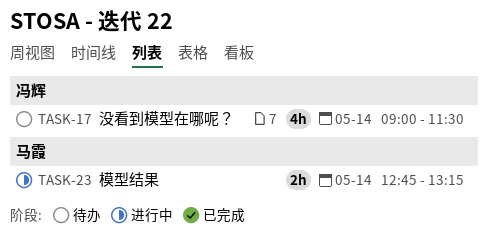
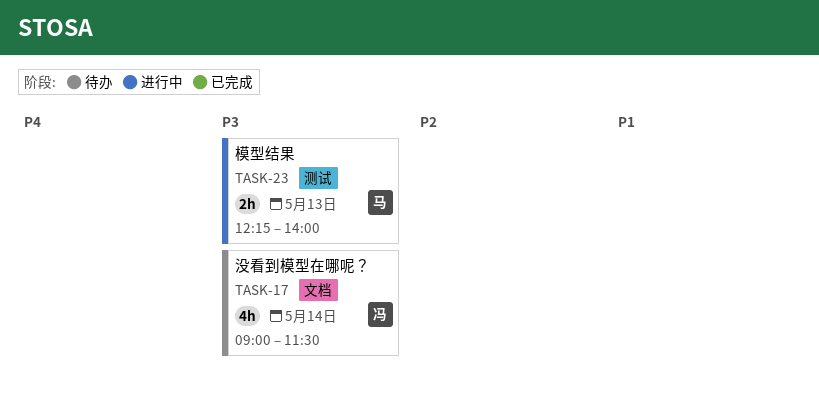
TASK-23, day: May 14 -> May 13
TASK-23, begins: 12:45 -> 12:15
TASK-23, ends: 13:15 -> 14:00

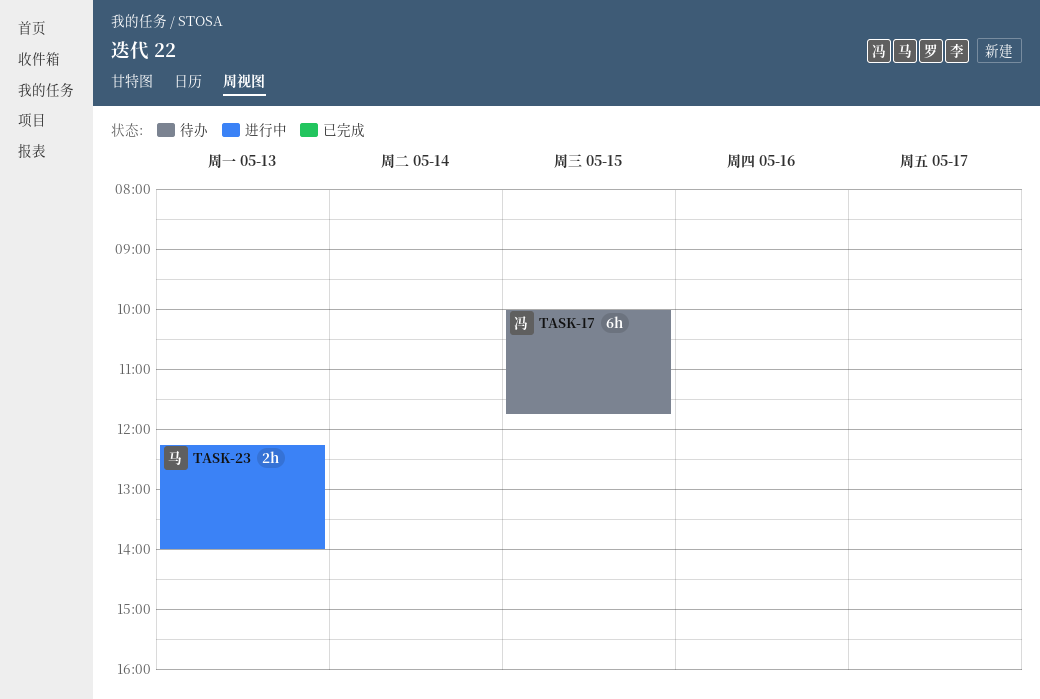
TASK-17, estimate: 4h -> 6h
TASK-17, day: May 14 -> May 15
TASK-17, begins: 09:00 -> 10:00
TASK-17, ends: 11:30 -> 11:45

